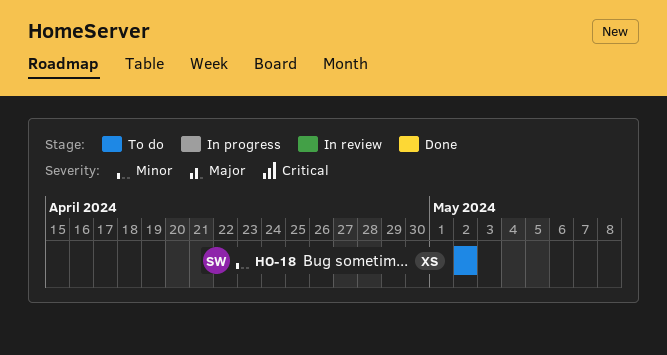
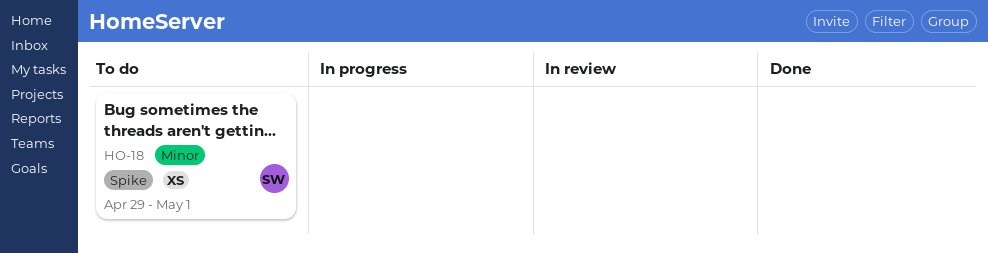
HO-18, start: May 2 -> Apr 29
HO-18, due: May 2 -> May 1

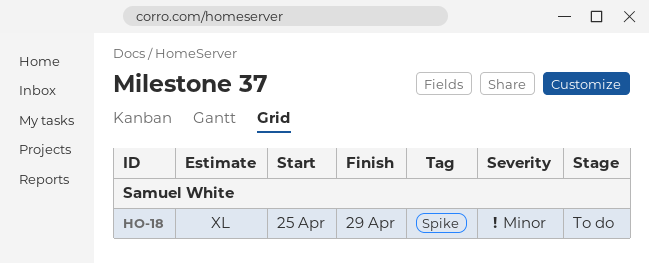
HO-18, estimate: XS -> XL
HO-18, start: Apr 29 -> Apr 25
HO-18, due: May 1 -> Apr 29

